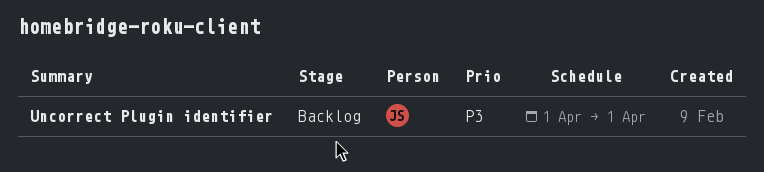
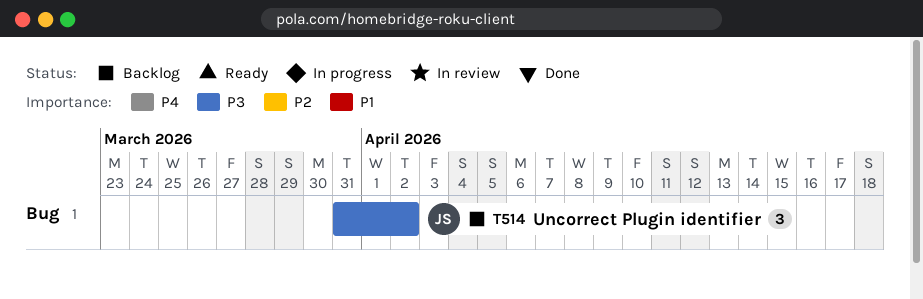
Uncorrect Plugin identifier, start: Apr 1 -> Mar 31
Uncorrect Plugin identifier, due: Apr 1 -> Apr 2

